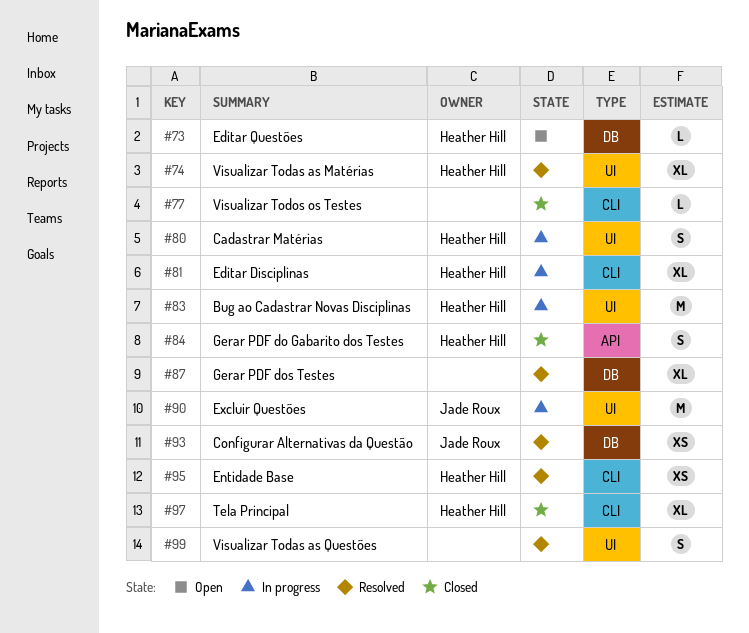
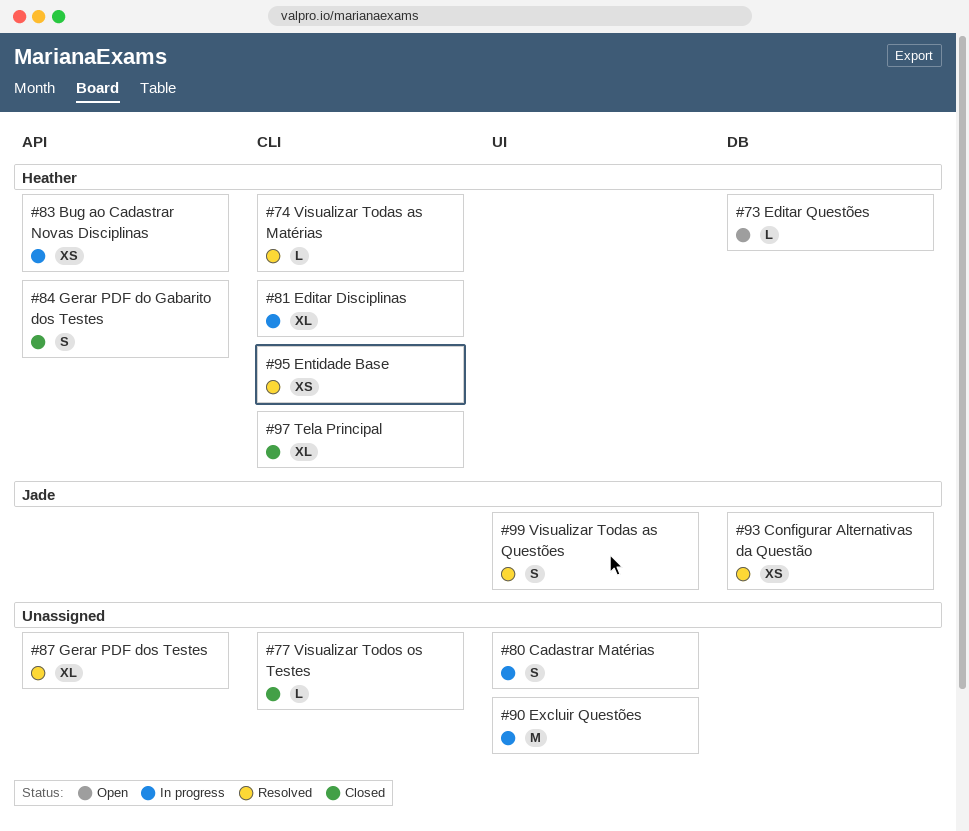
#74, label: UI -> CLI
#74, estimate: XL -> L
#80, owner: Heather Hill -> none
#83, label: UI -> API
#83, estimate: M -> XS
#87, label: DB -> API
#90, owner: Jade Roux -> none
#99, owner: none -> Jade Roux

